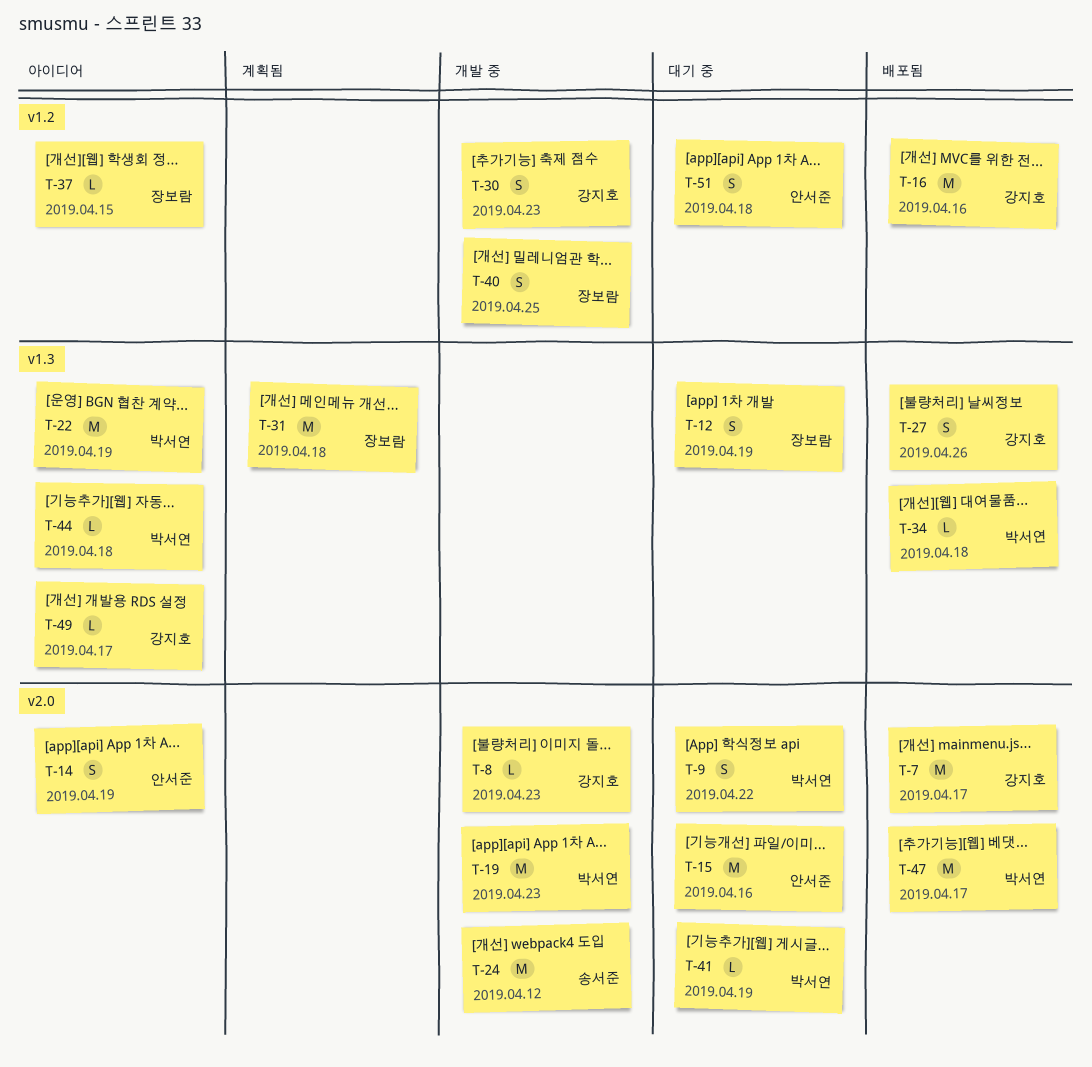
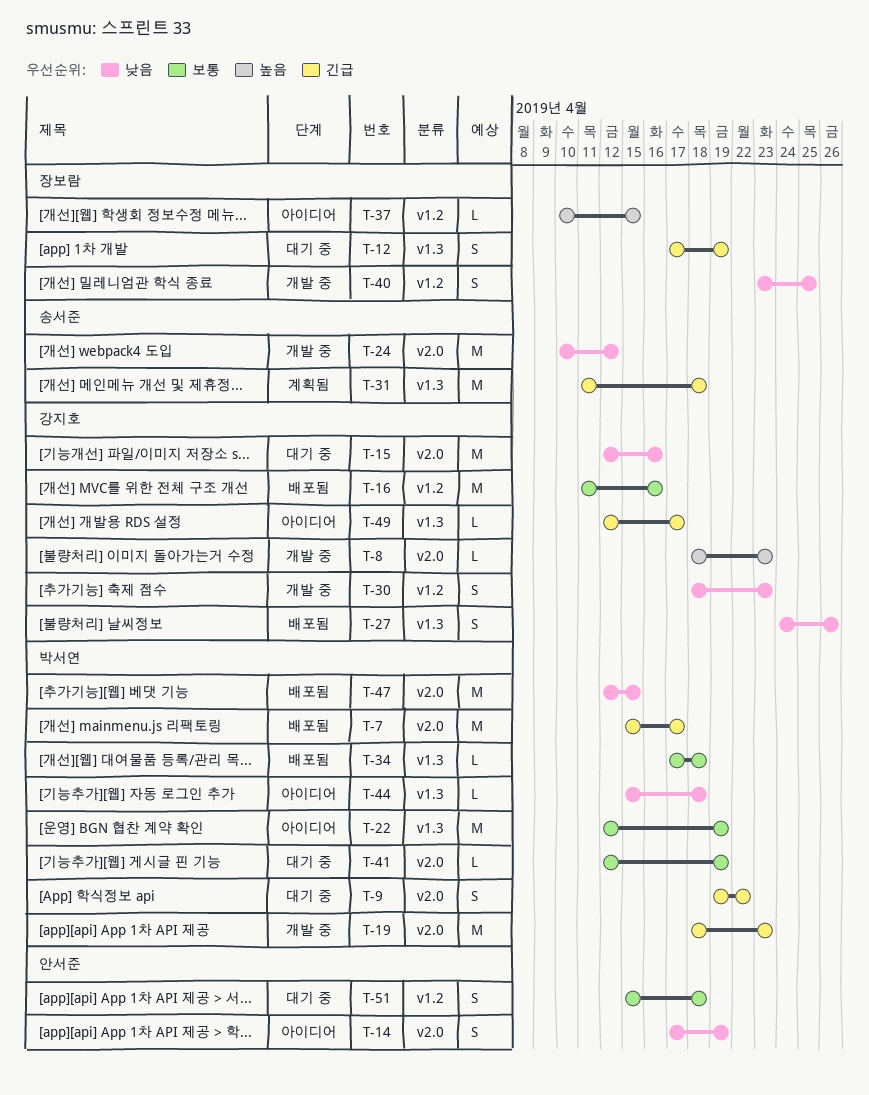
T-7, owner: 강지호 -> 박서연
T-15, owner: 안서준 -> 강지호
T-31, owner: 장보람 -> 송서준
T-47, due: Apr 17 -> Apr 15

